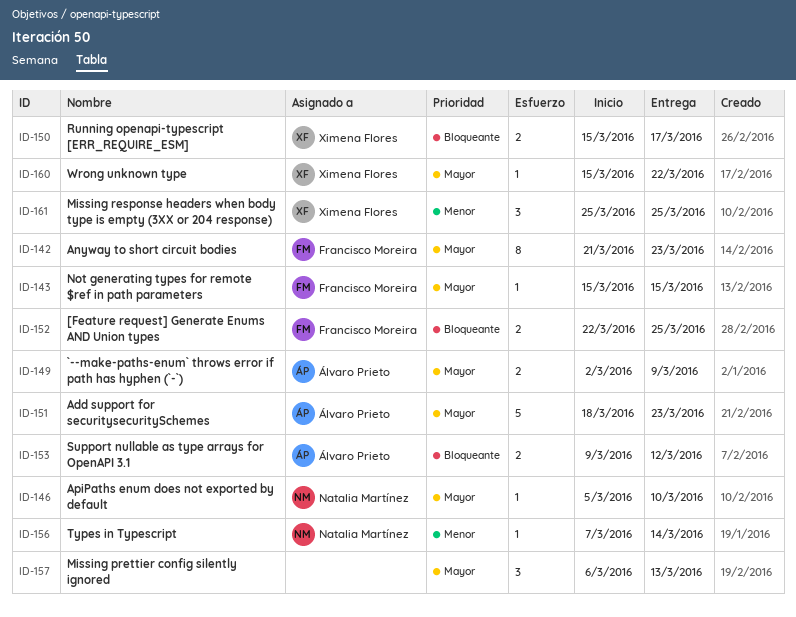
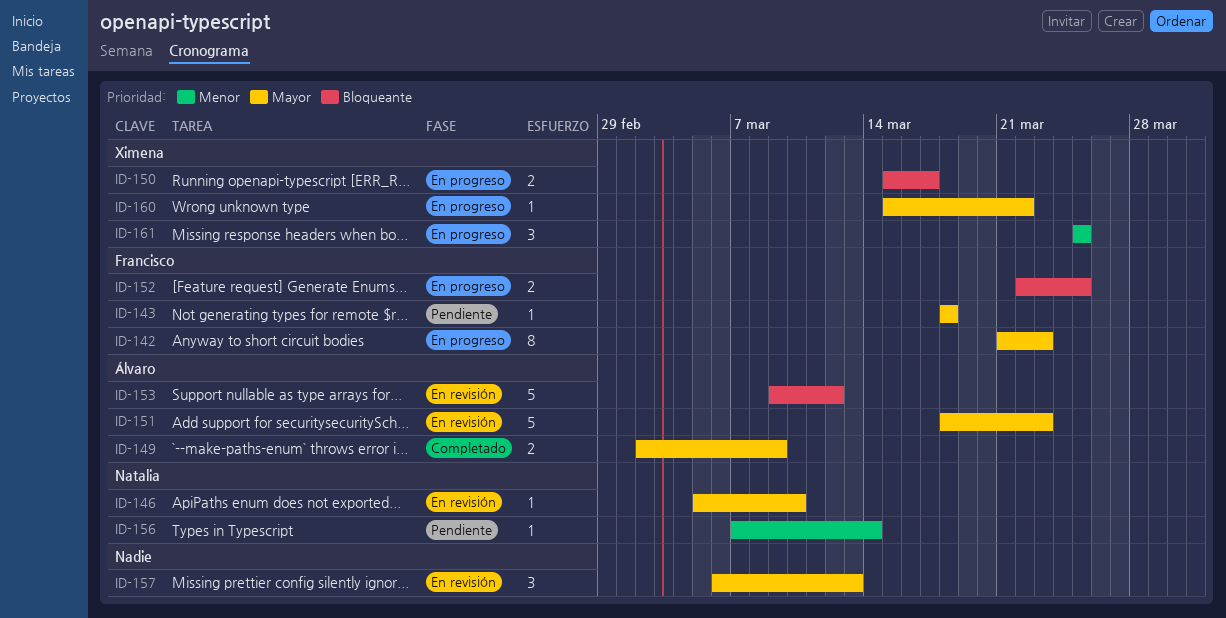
ID-143, start: Mar 15 -> Mar 18
ID-143, due: Mar 15 -> Mar 18
ID-153, estimate: 2 -> 5

